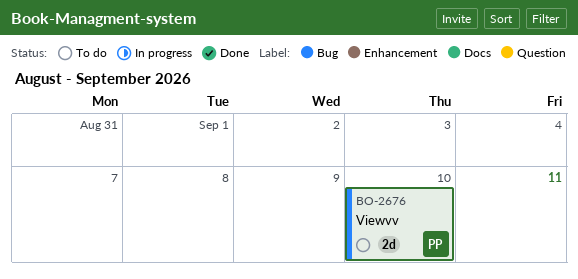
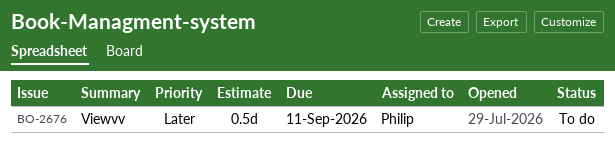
BO-2676, estimate: 2d -> 0.5d
BO-2676, due: Sep 10 -> Sep 11

